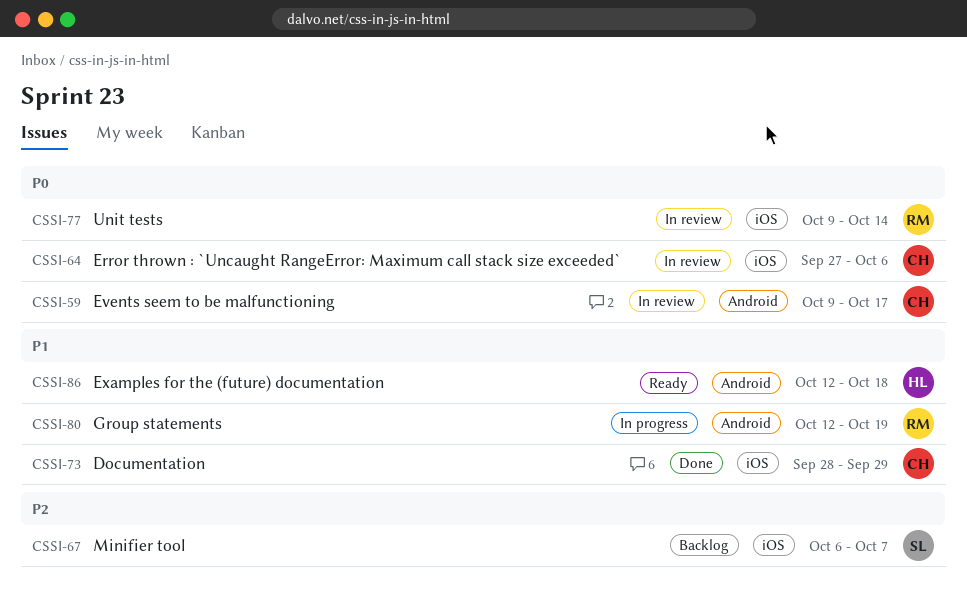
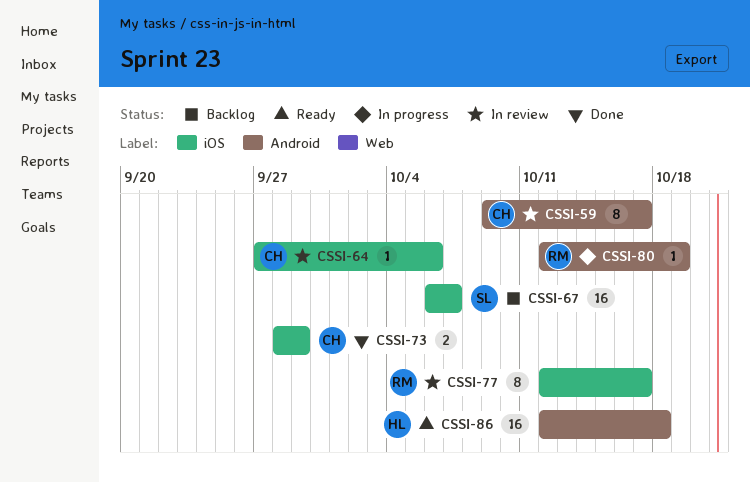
CSSI-77, start: Oct 9 -> Oct 12
CSSI-77, due: Oct 14 -> Oct 17

